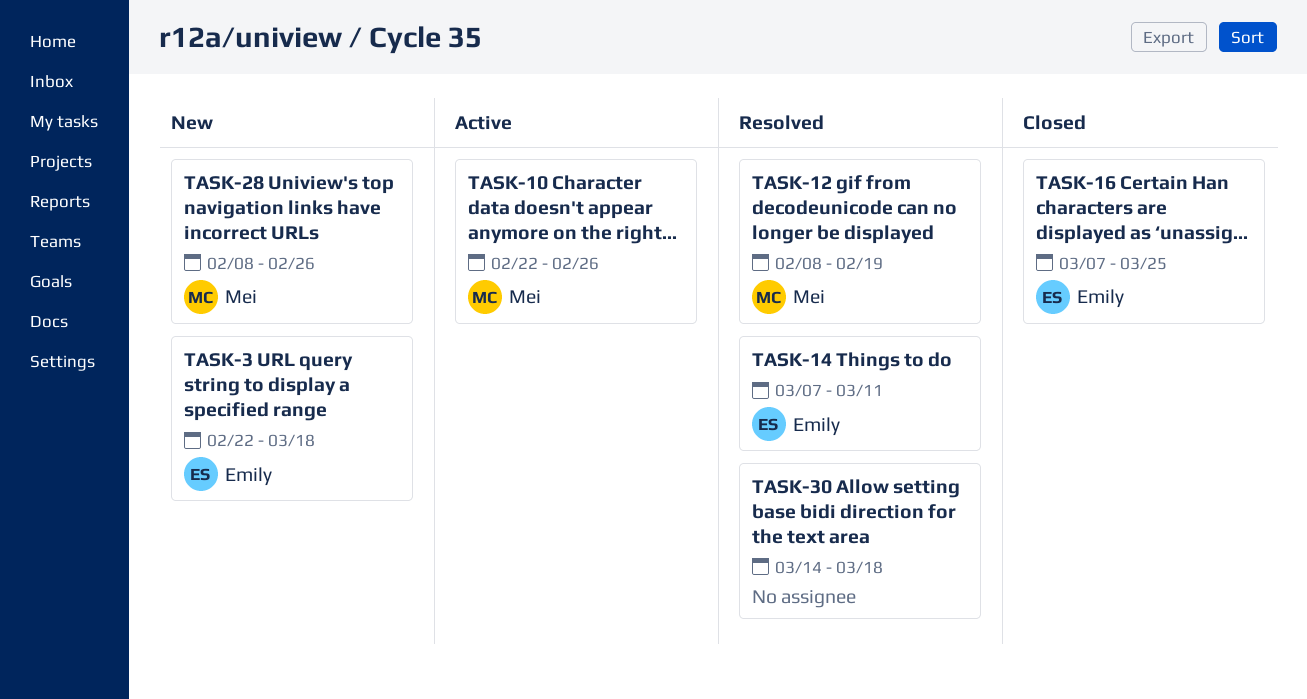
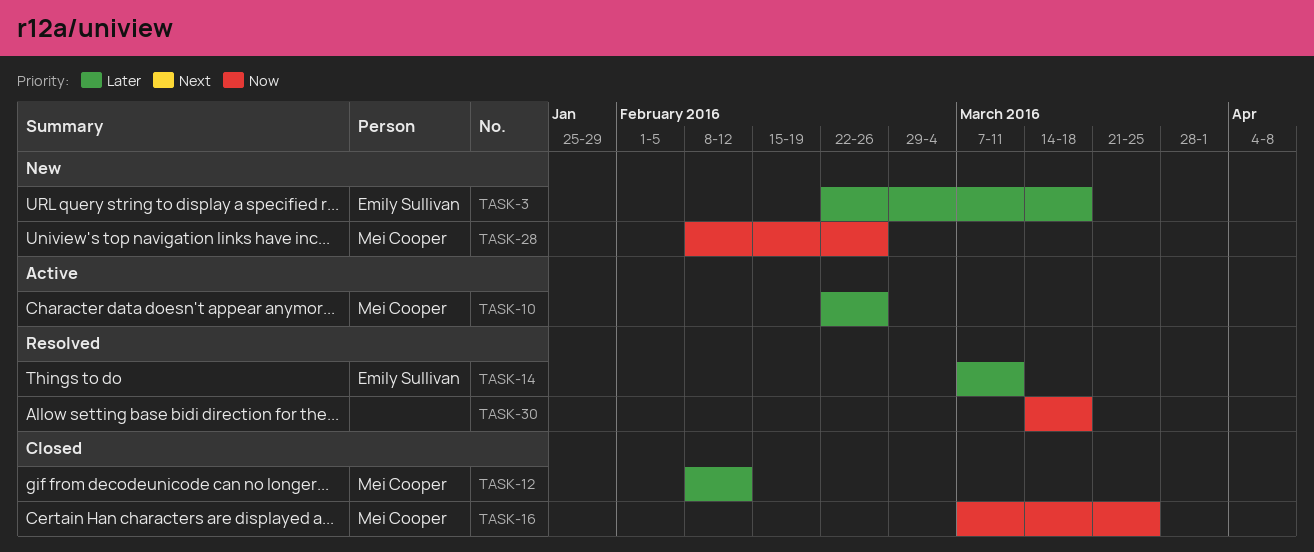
TASK-12, status: Resolved -> Closed
TASK-12, due: Feb 19 -> Feb 12
TASK-16, owner: Emily Sullivan -> Mei Cooper

